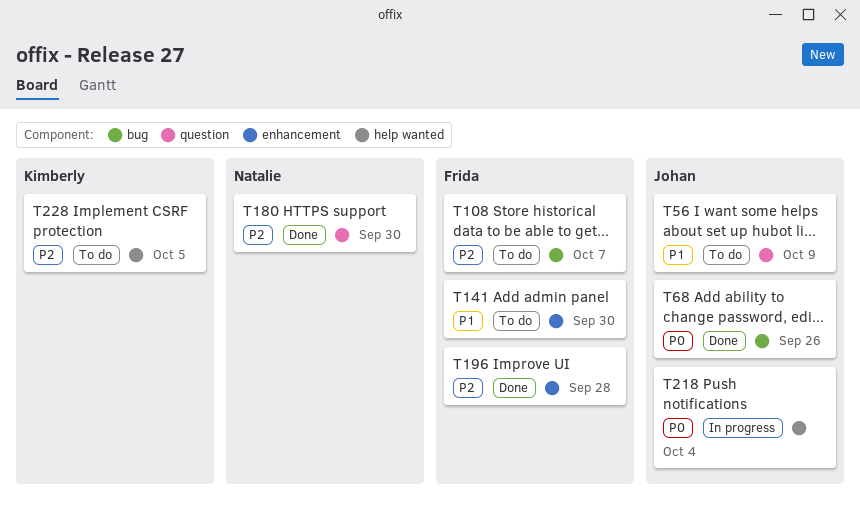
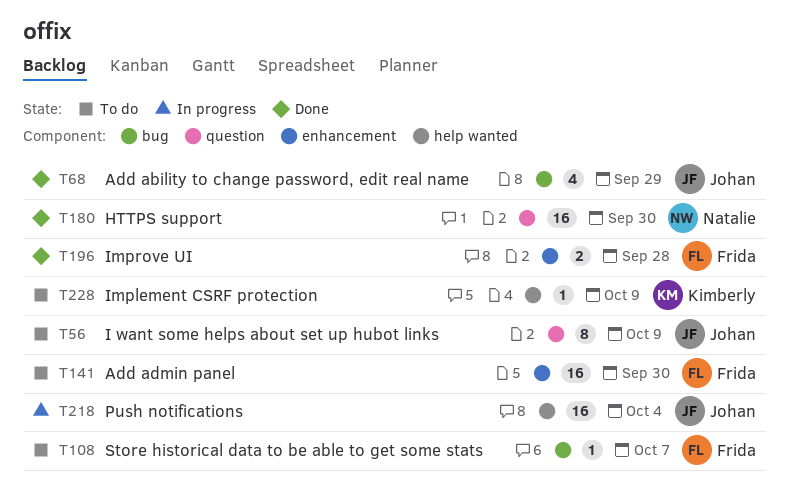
T68, due: Sep 26 -> Sep 29
T228, due: Oct 5 -> Oct 9

